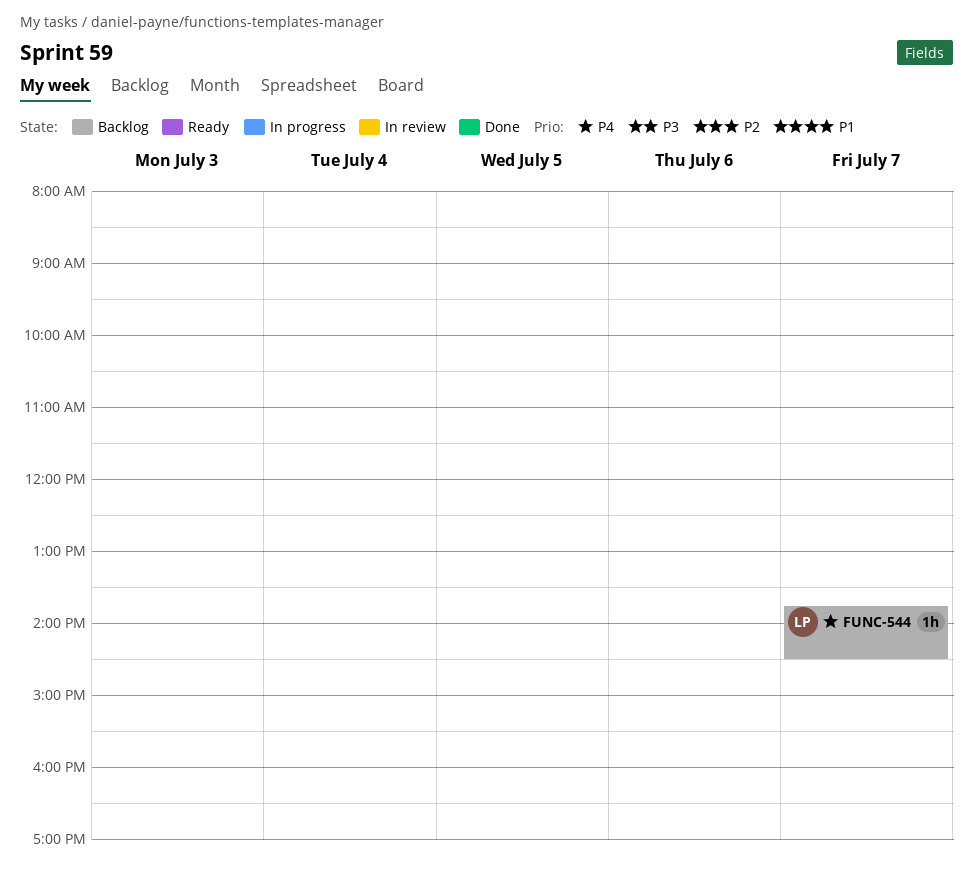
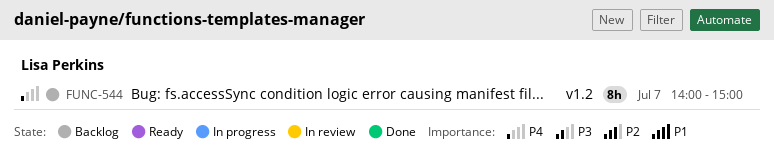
FUNC-544, estimate: 1h -> 8h
FUNC-544, begins: 13:45 -> 14:00
FUNC-544, ends: 14:30 -> 15:00

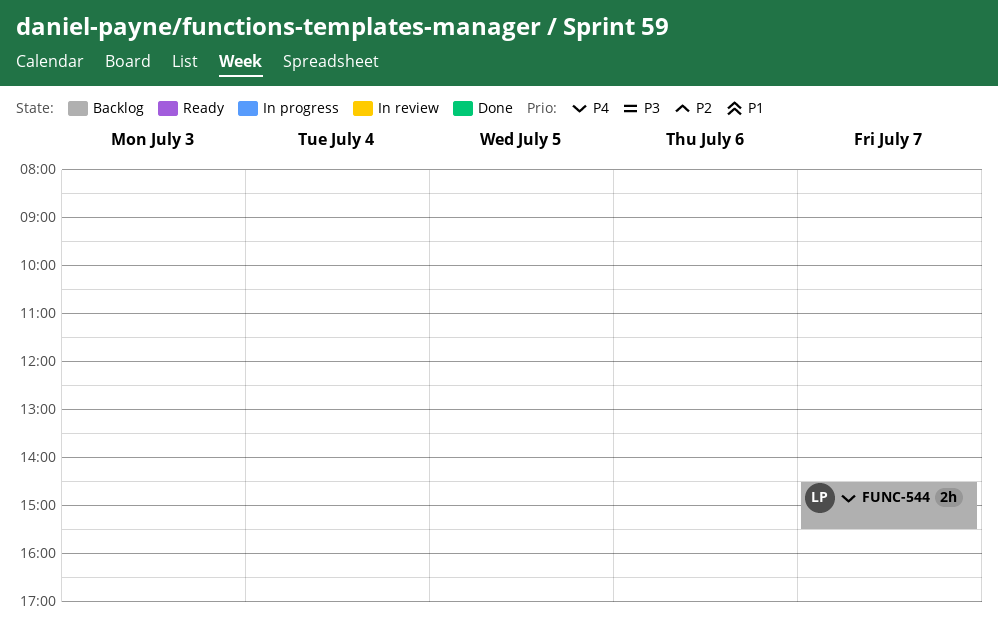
FUNC-544, estimate: 8h -> 2h
FUNC-544, begins: 14:00 -> 14:30
FUNC-544, ends: 15:00 -> 15:30

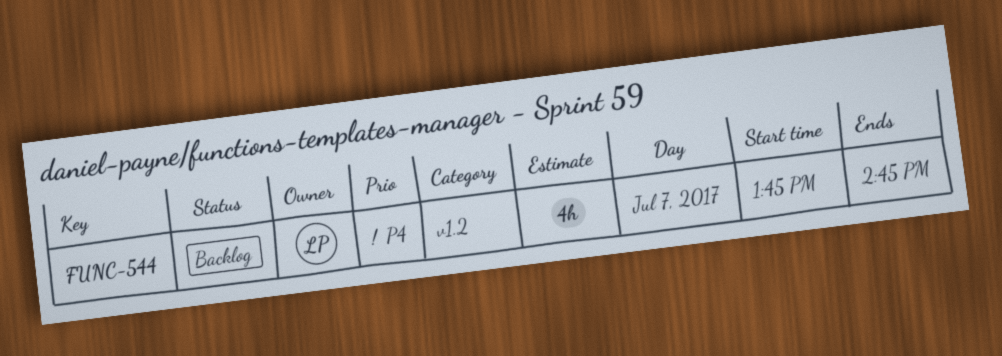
FUNC-544, estimate: 2h -> 4h
FUNC-544, begins: 14:30 -> 13:45
FUNC-544, ends: 15:30 -> 14:45

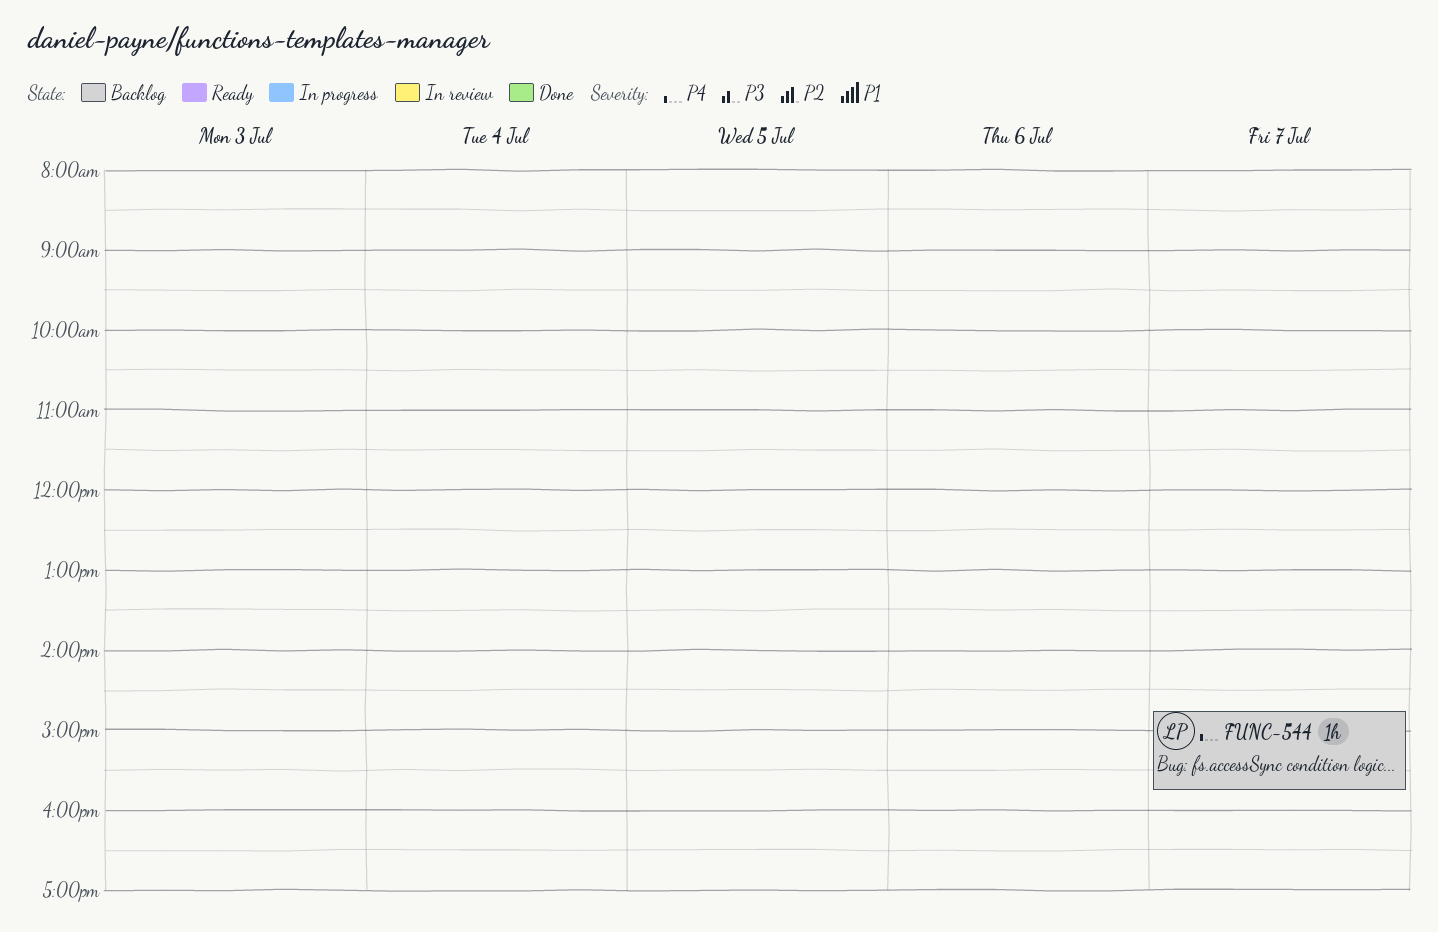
FUNC-544, estimate: 4h -> 1h
FUNC-544, begins: 13:45 -> 14:45
FUNC-544, ends: 14:45 -> 15:45

